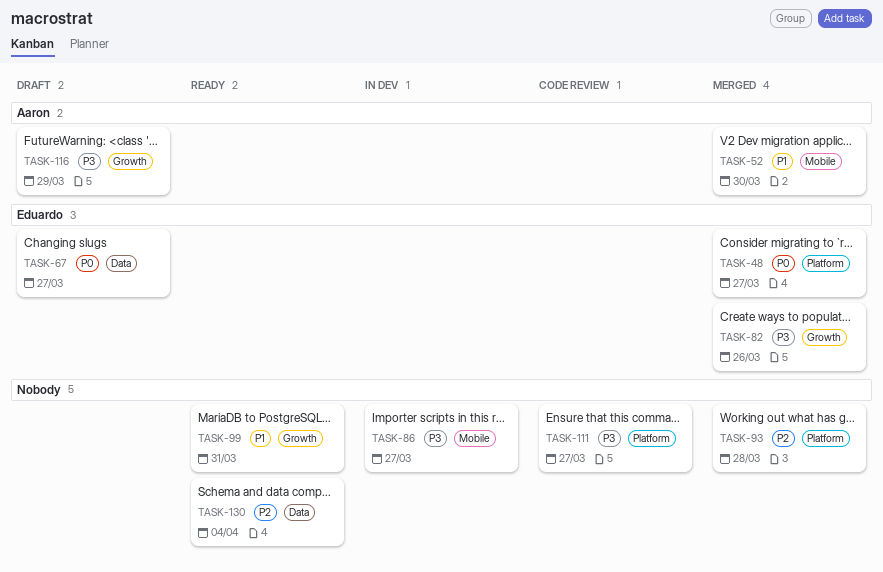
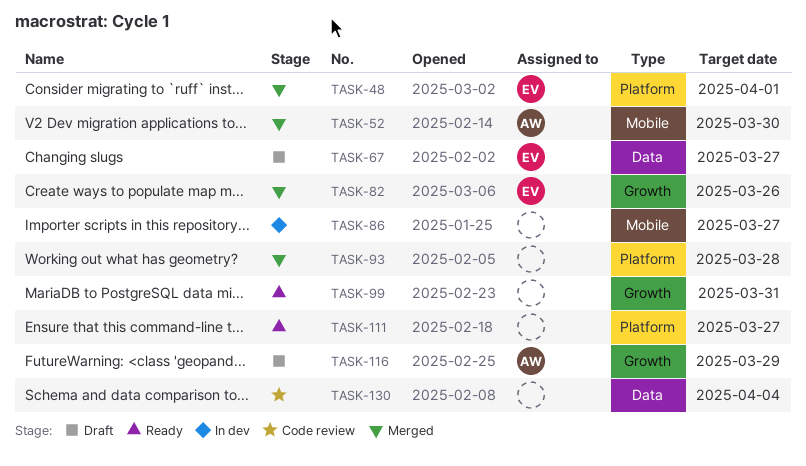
TASK-48, due: Mar 27 -> Apr 1
TASK-111, status: Code review -> Ready
TASK-130, status: Ready -> Code review

